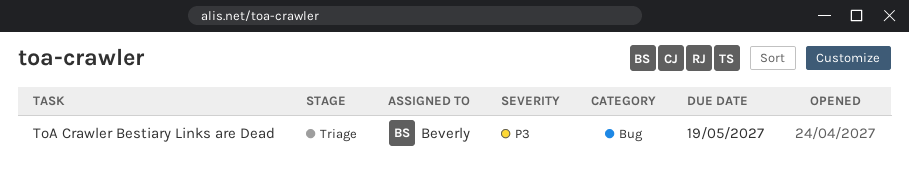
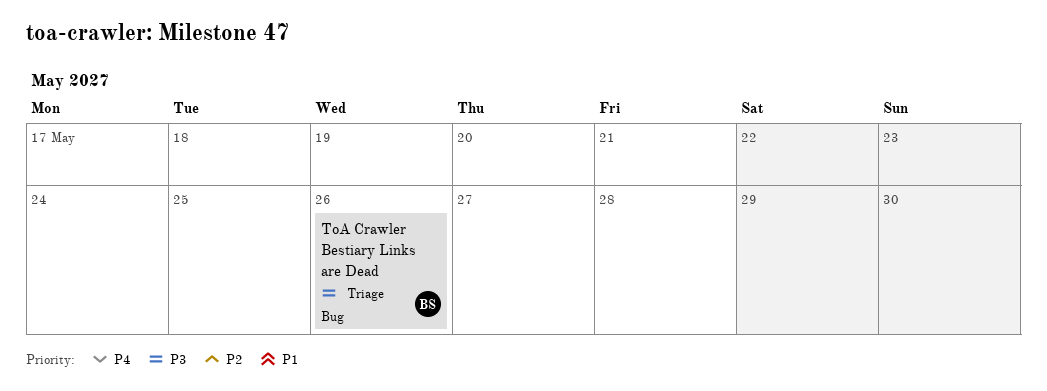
ToA Crawler Bestiary Links are Dead, due: May 19 -> May 26

